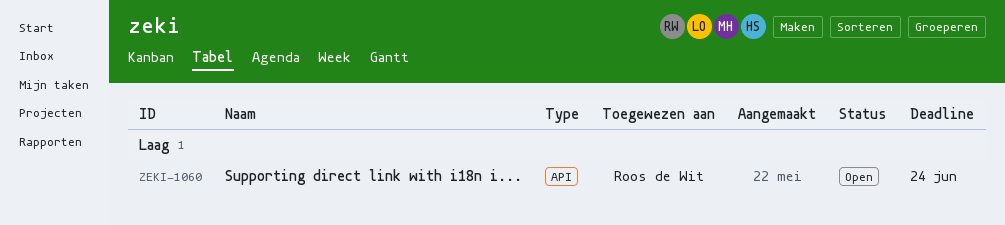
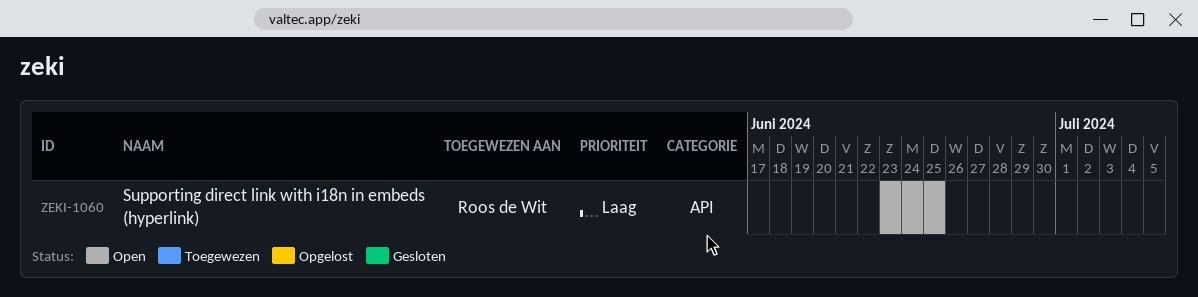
ZEKI-1060, due: Jun 24 -> Jun 25

